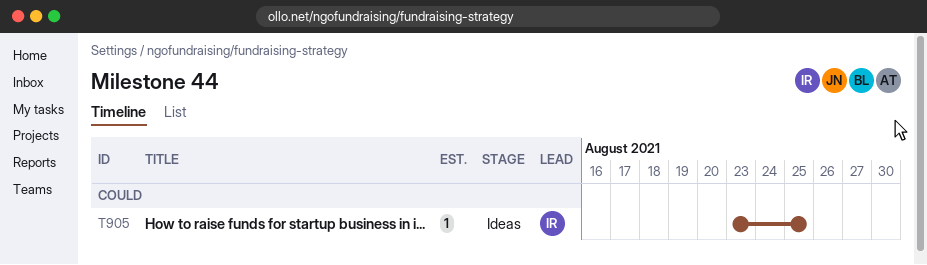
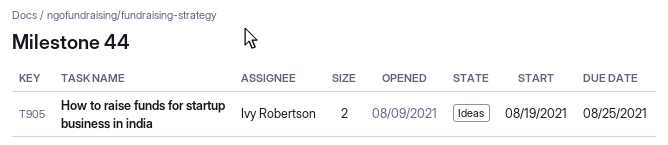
T905, estimate: 1 -> 2
T905, start: Aug 23 -> Aug 19

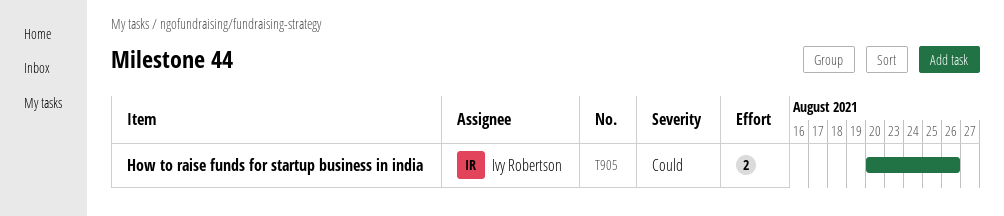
T905, start: Aug 19 -> Aug 20
T905, due: Aug 25 -> Aug 26

